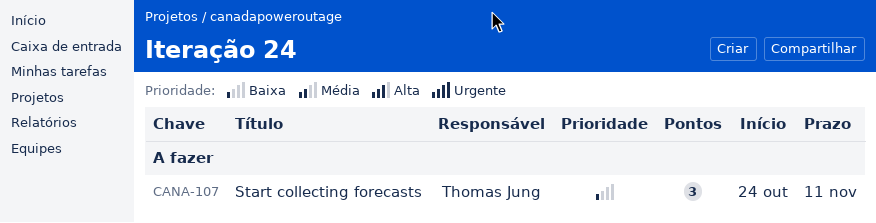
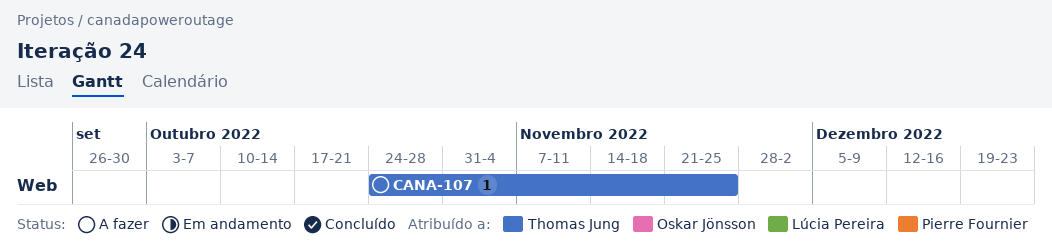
CANA-107, estimate: 3 -> 1
CANA-107, due: Nov 11 -> Nov 25

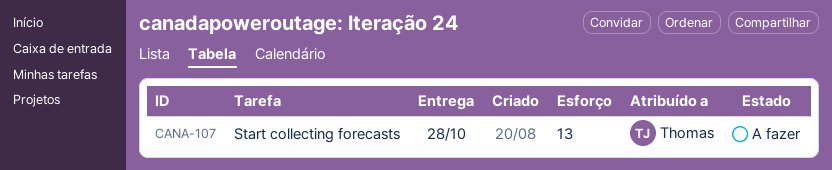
CANA-107, estimate: 1 -> 13
CANA-107, due: Nov 25 -> Oct 28

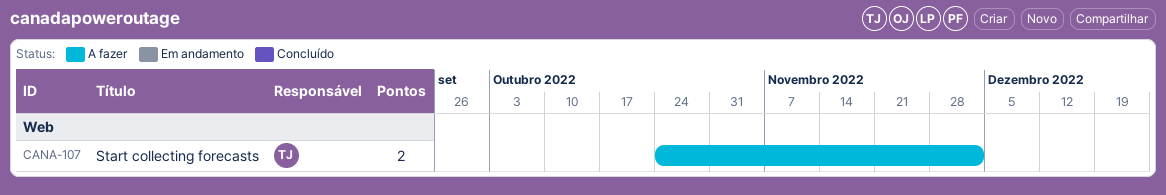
CANA-107, estimate: 13 -> 2
CANA-107, due: Oct 28 -> Dec 2

